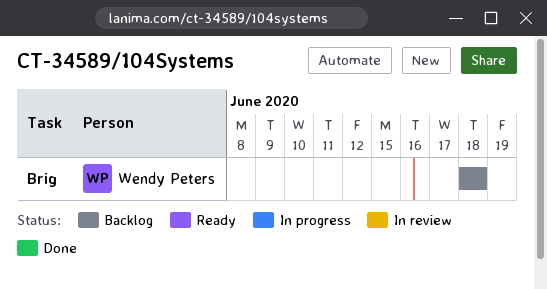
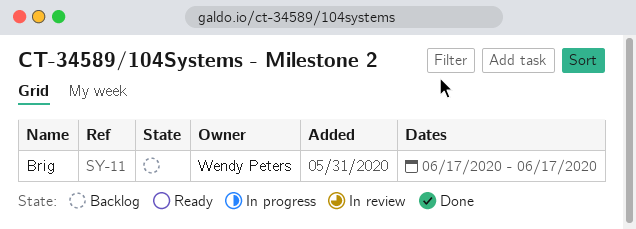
Brig, start: Jun 18 -> Jun 17
Brig, due: Jun 18 -> Jun 17

